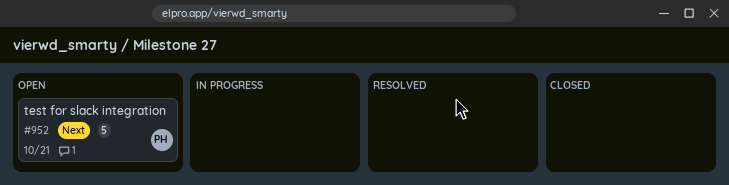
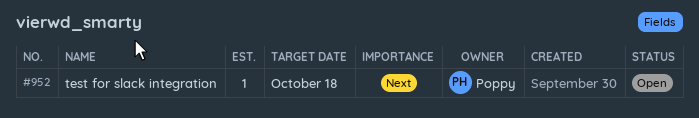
#952, estimate: 5 -> 1
#952, due: Oct 21 -> Oct 18

